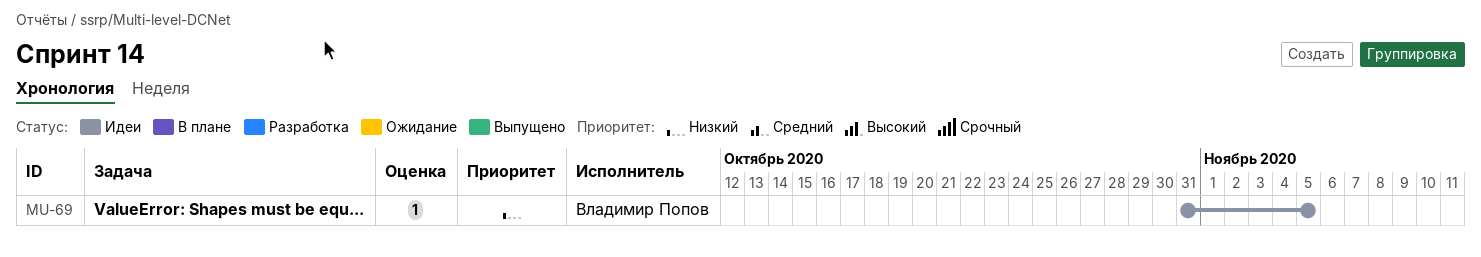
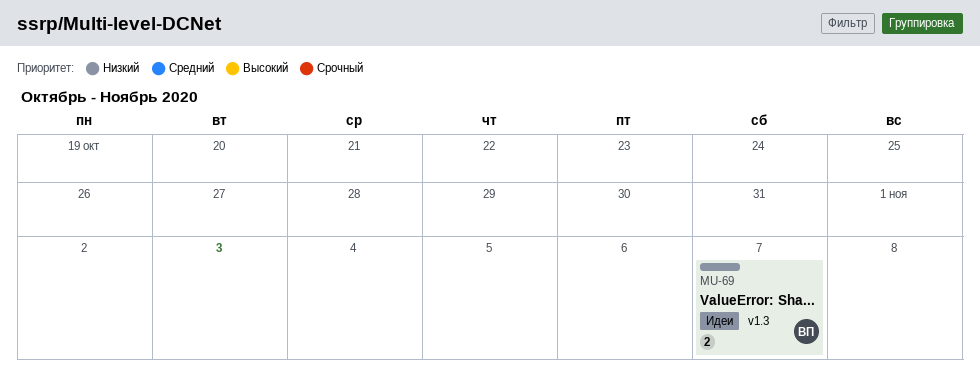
MU-69, estimate: 1 -> 2
MU-69, due: Nov 5 -> Nov 7

